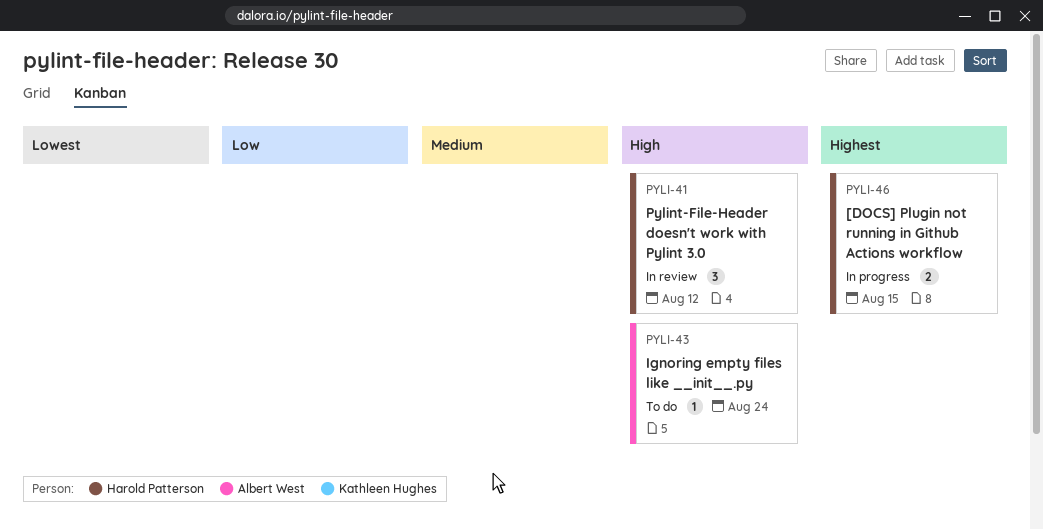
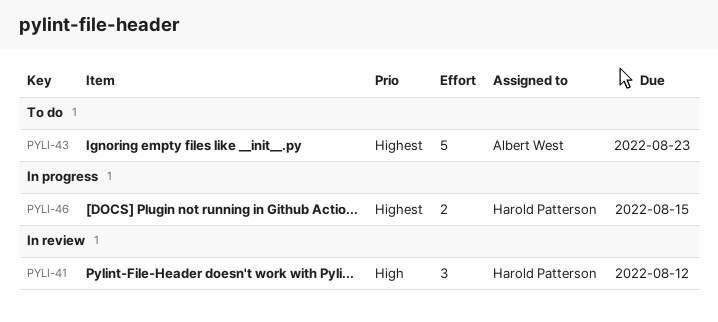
PYLI-43, priority: High -> Highest
PYLI-43, estimate: 1 -> 5
PYLI-43, due: Aug 24 -> Aug 23

